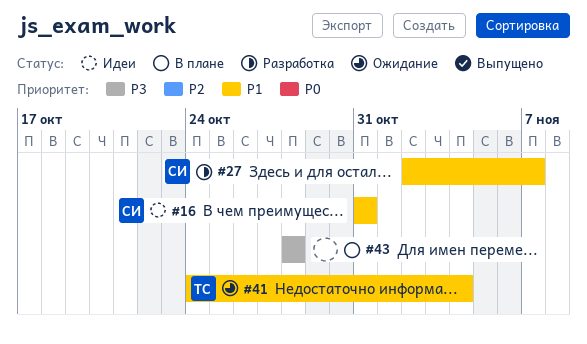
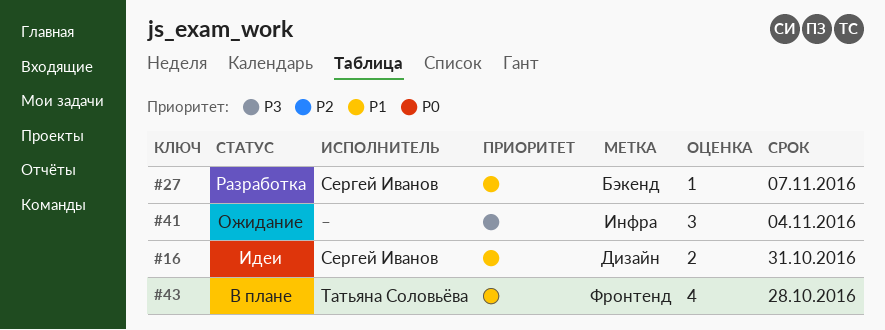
#41, owner: Татьяна Соловьёва -> none
#41, priority: P1 -> P3
#43, owner: none -> Татьяна Соловьёва
#43, priority: P3 -> P1

